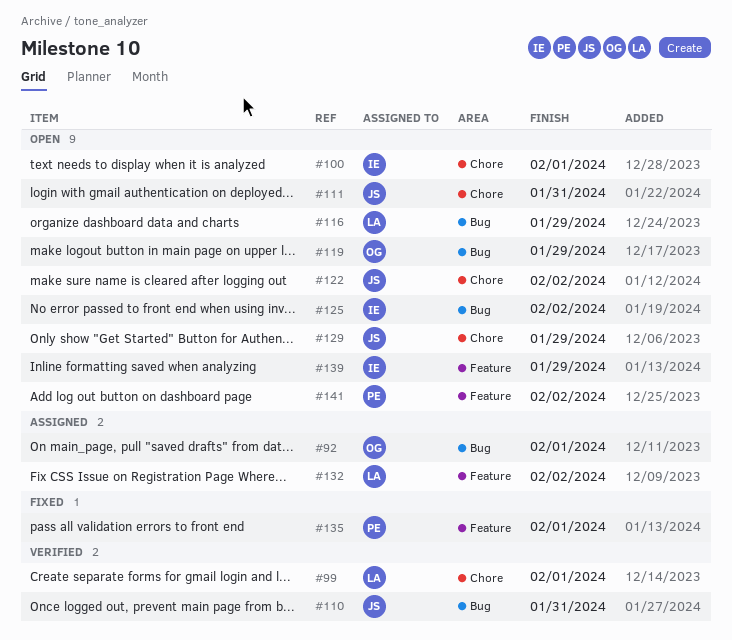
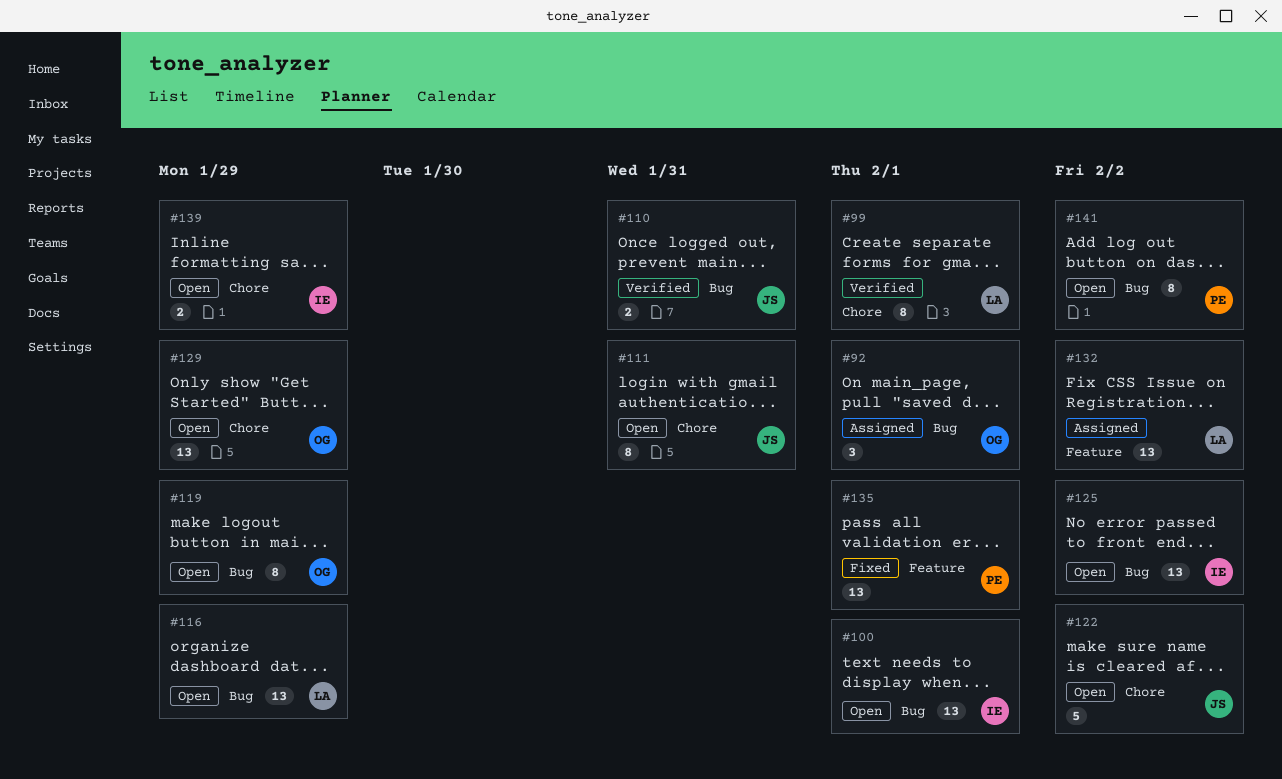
#100, label: Chore -> Bug
#129, owner: JS -> OG
#139, label: Feature -> Chore
#141, label: Feature -> Bug

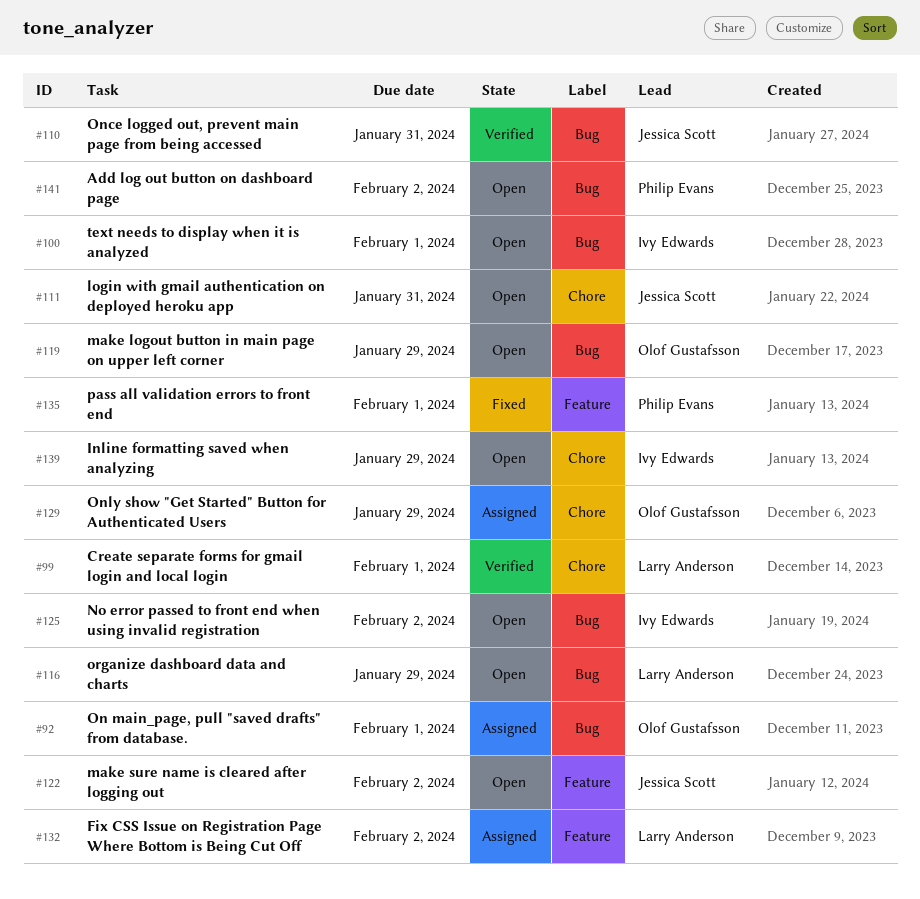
#122, label: Chore -> Feature
#129, status: Open -> Assigned

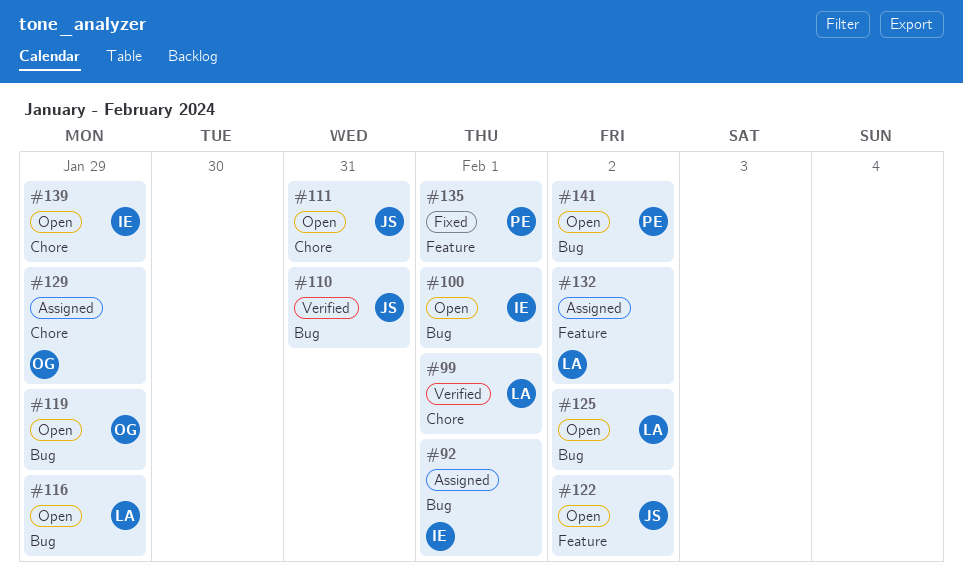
#92, owner: Olof Gustafsson -> Ivy Edwards
#125, owner: Ivy Edwards -> Larry Anderson

